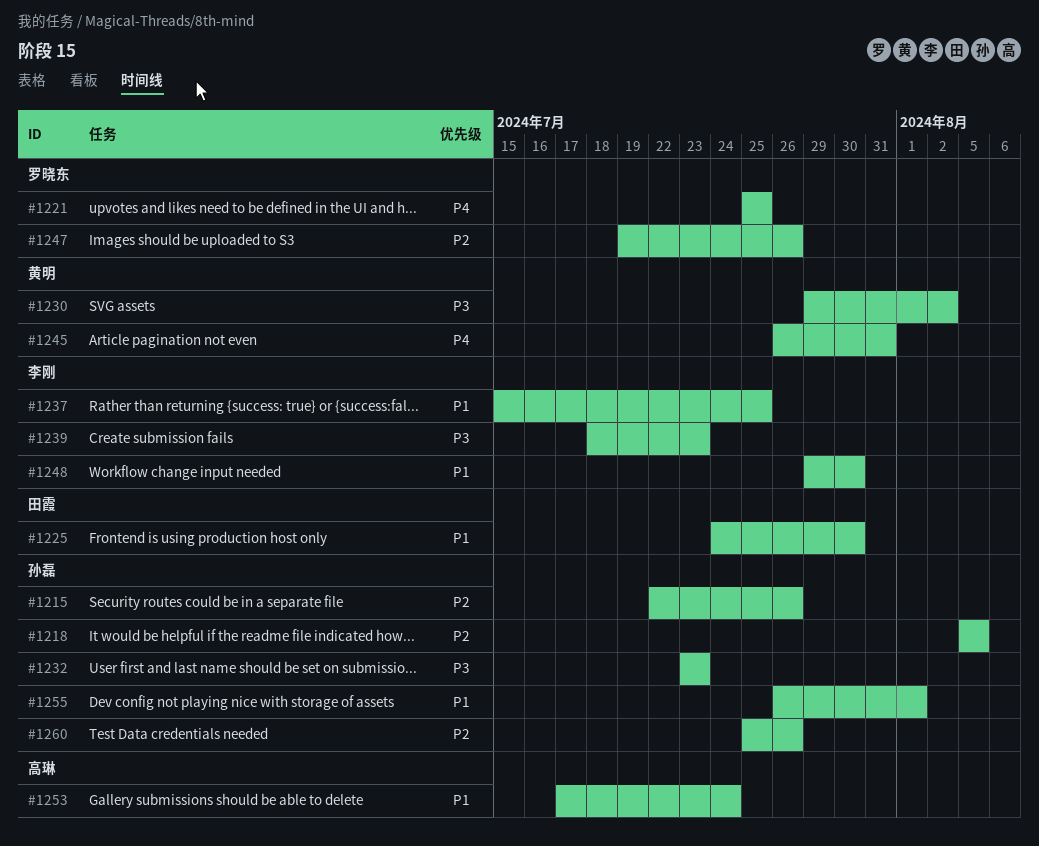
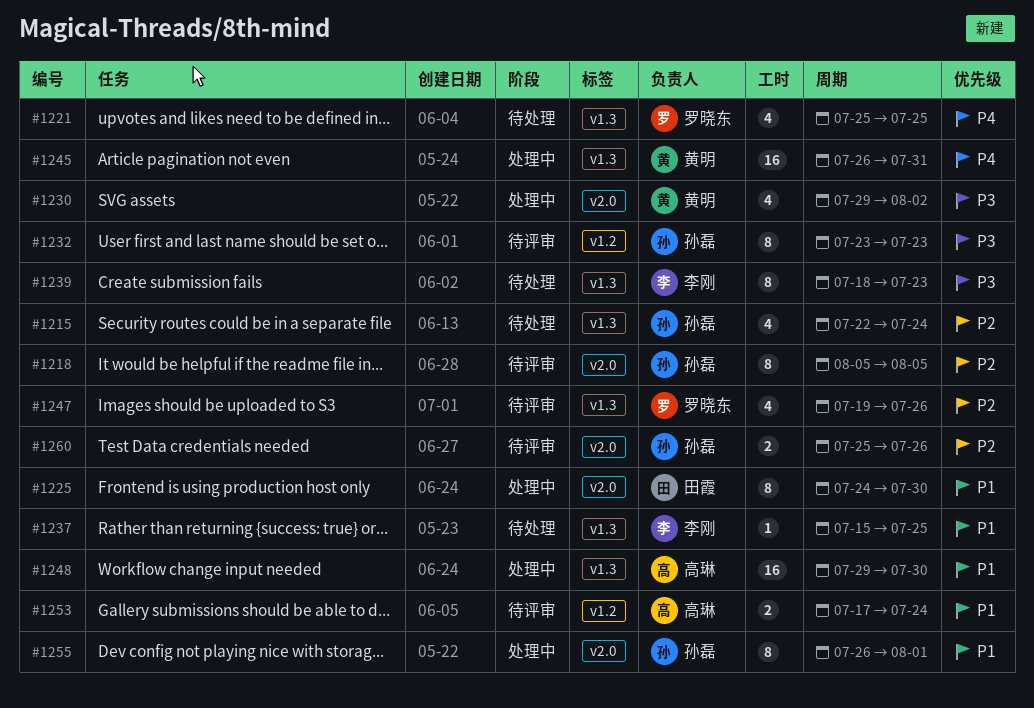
#1215, due: Jul 26 -> Jul 24
#1248, owner: 李刚 -> 高琳

